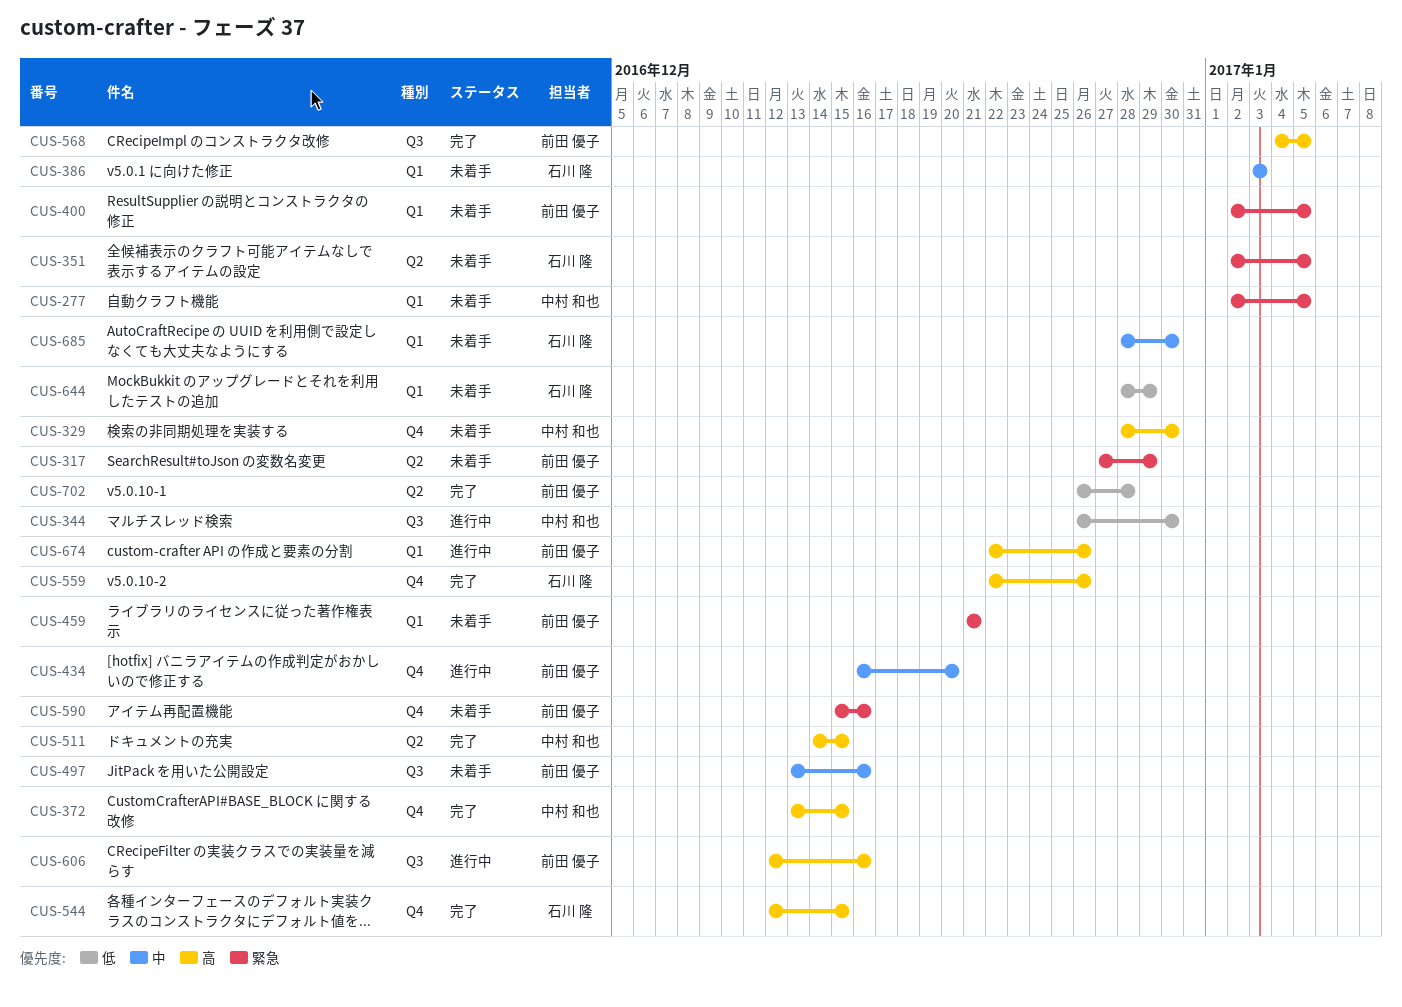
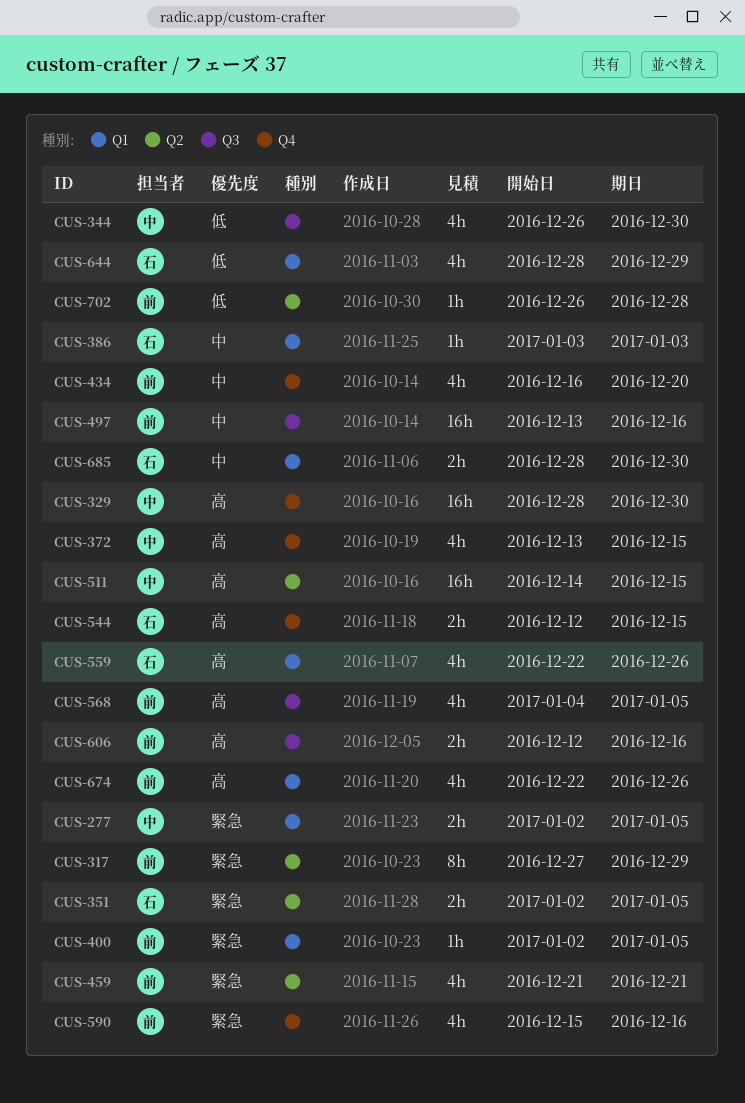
CUS-459, label: Q1 -> Q2
CUS-559, label: Q4 -> Q1

